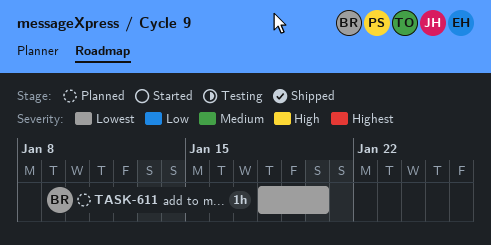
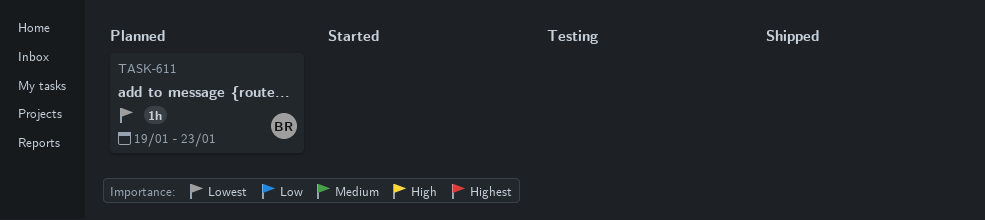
TASK-611, start: Jan 18 -> Jan 19
TASK-611, due: Jan 20 -> Jan 23

